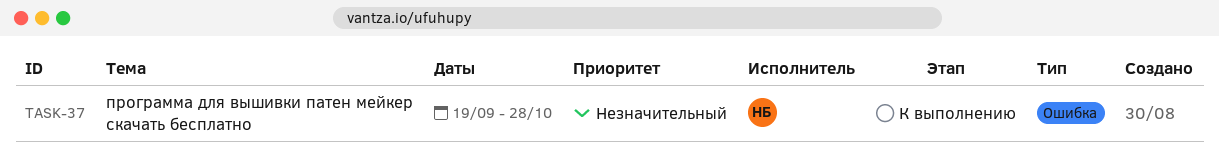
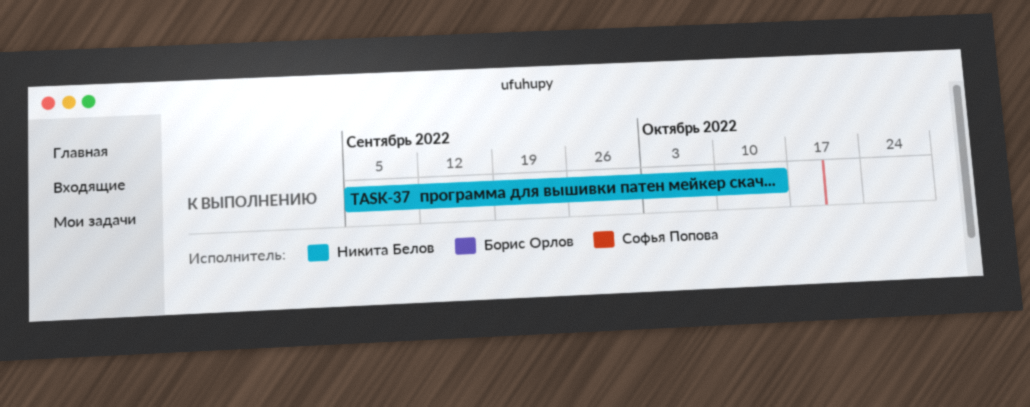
TASK-37, start: Sep 19 -> Sep 5
TASK-37, due: Oct 28 -> Oct 14

